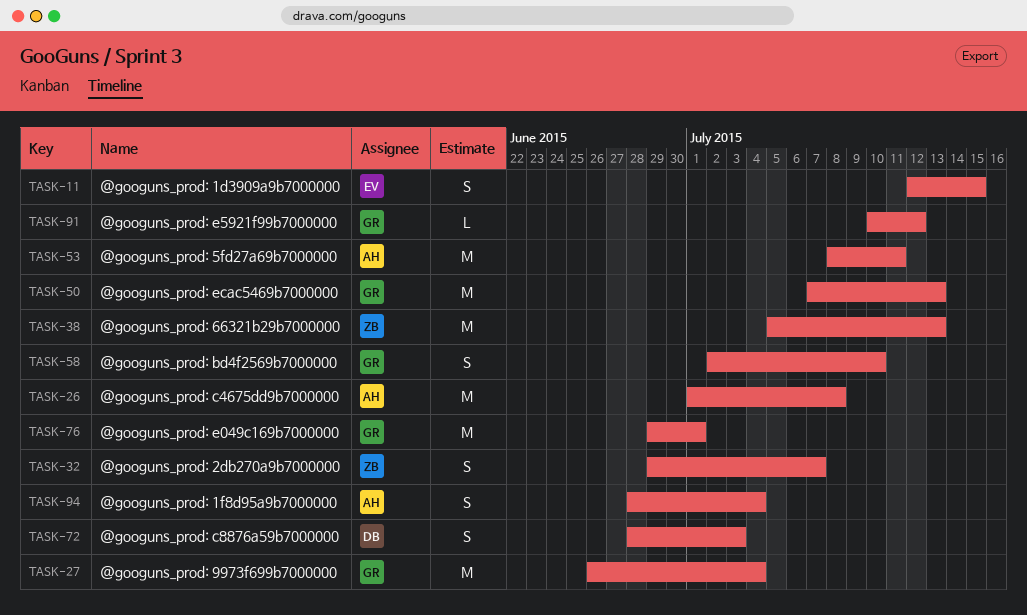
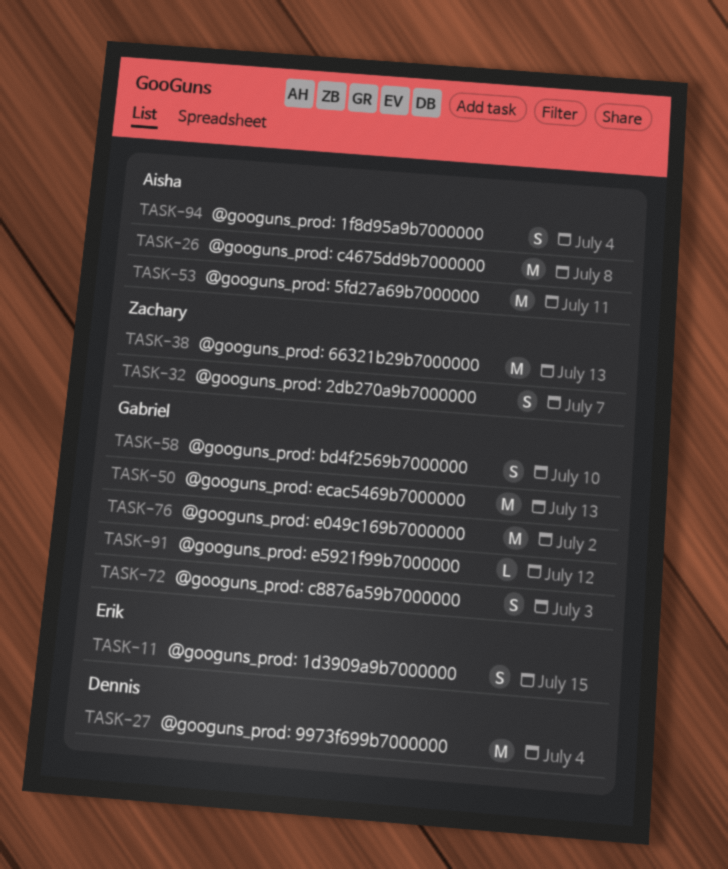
TASK-27, owner: Gabriel -> Dennis
TASK-72, owner: Dennis -> Gabriel
TASK-76, due: Jul 1 -> Jul 2

